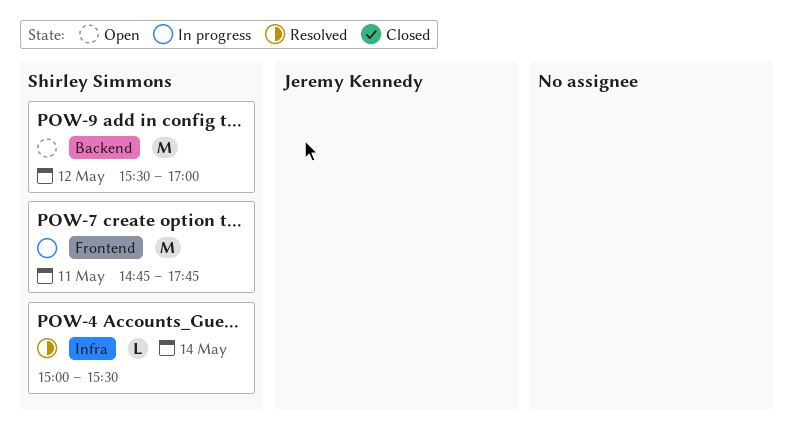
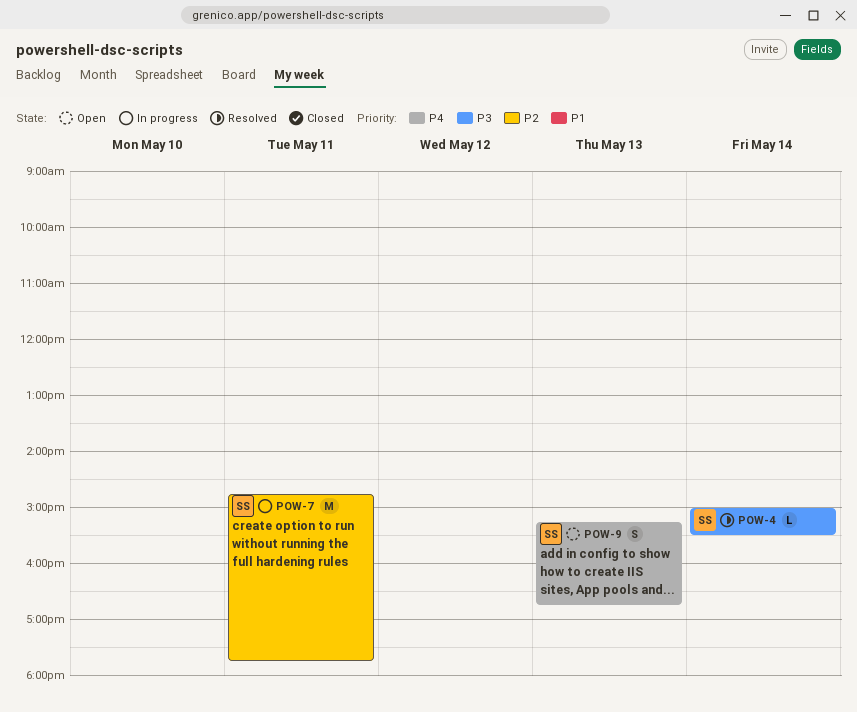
POW-9, estimate: M -> S
POW-9, day: May 12 -> May 13
POW-9, begins: 15:30 -> 15:15
POW-9, ends: 17:00 -> 16:45

